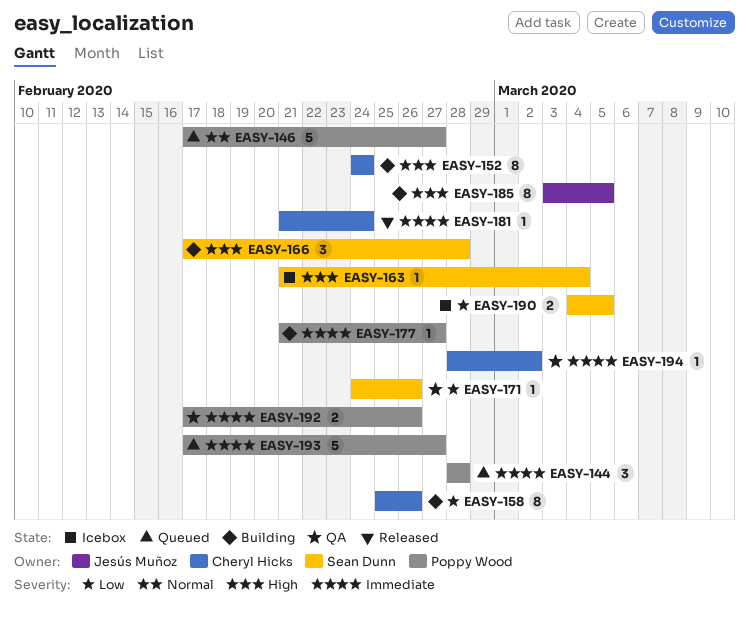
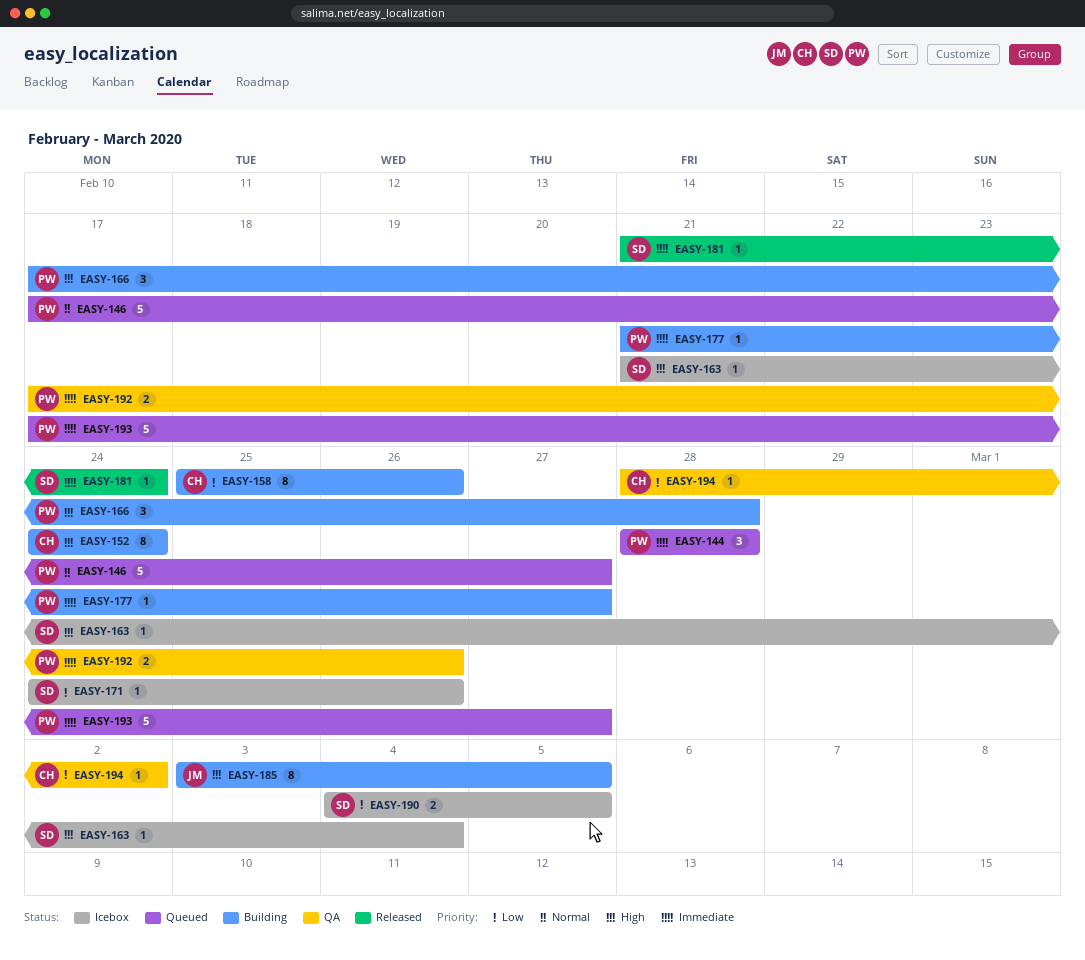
EASY-166, owner: Sean Dunn -> Poppy Wood
EASY-171, status: QA -> Icebox
EASY-181, owner: Cheryl Hicks -> Sean Dunn
EASY-194, priority: Immediate -> Low

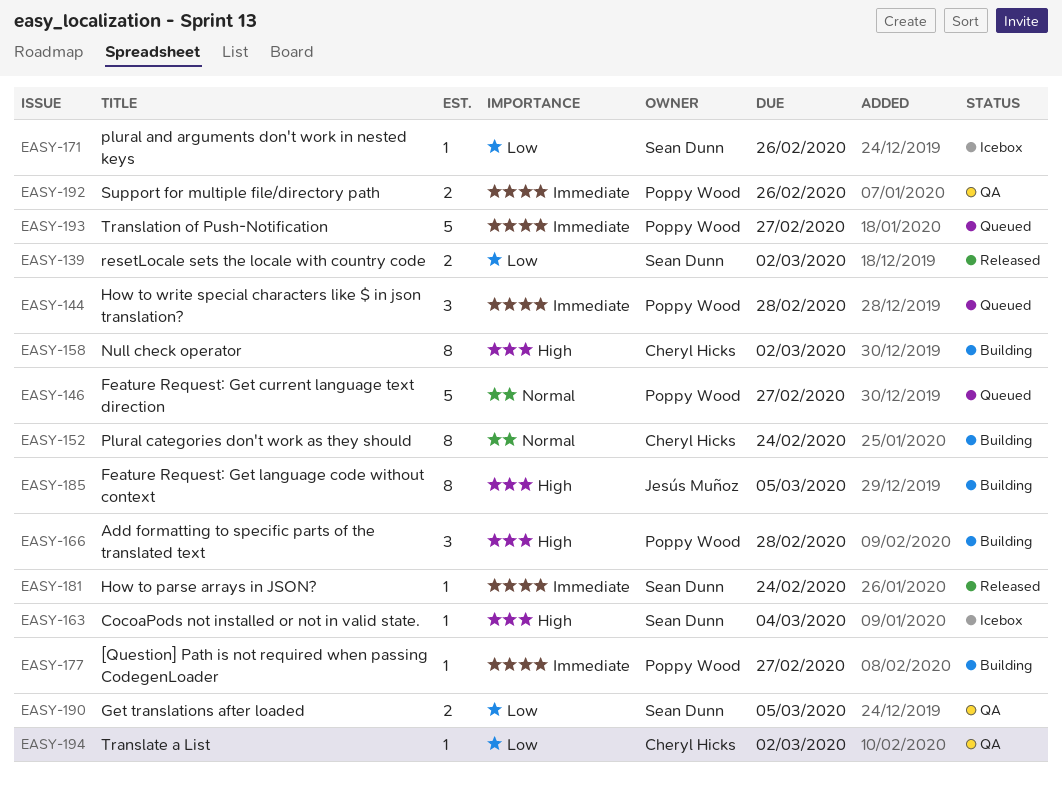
EASY-139: none -> present
EASY-152, priority: High -> Normal
EASY-158, priority: Low -> High
EASY-158, due: Feb 26 -> Mar 2
EASY-190, status: Icebox -> QA

